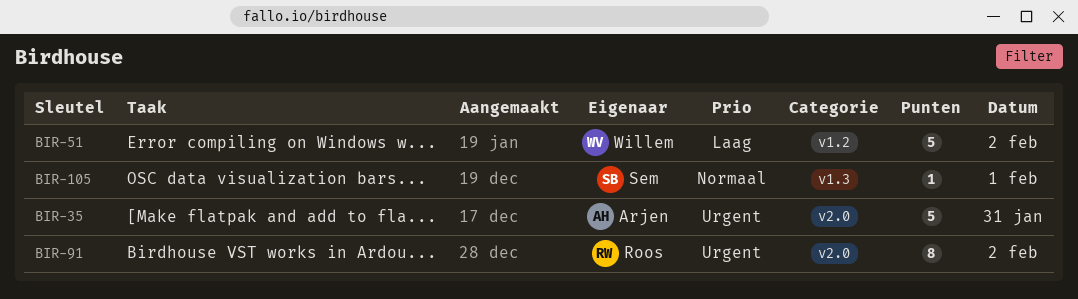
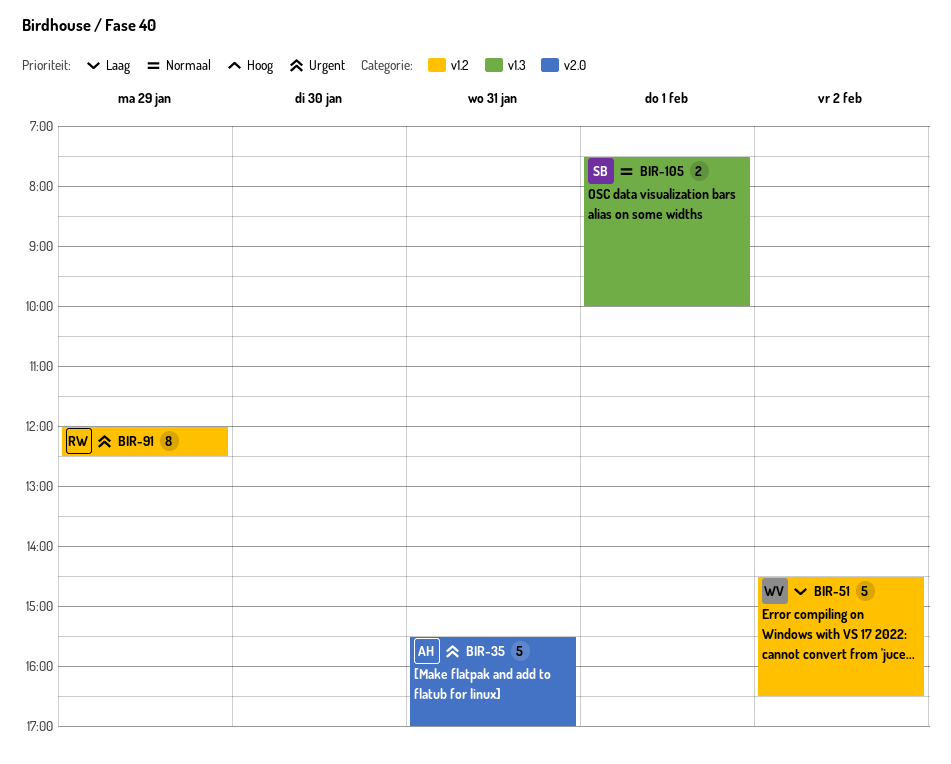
BIR-91, label: v2.0 -> v1.2
BIR-91, day: Feb 2 -> Jan 29
BIR-105, estimate: 1 -> 2

